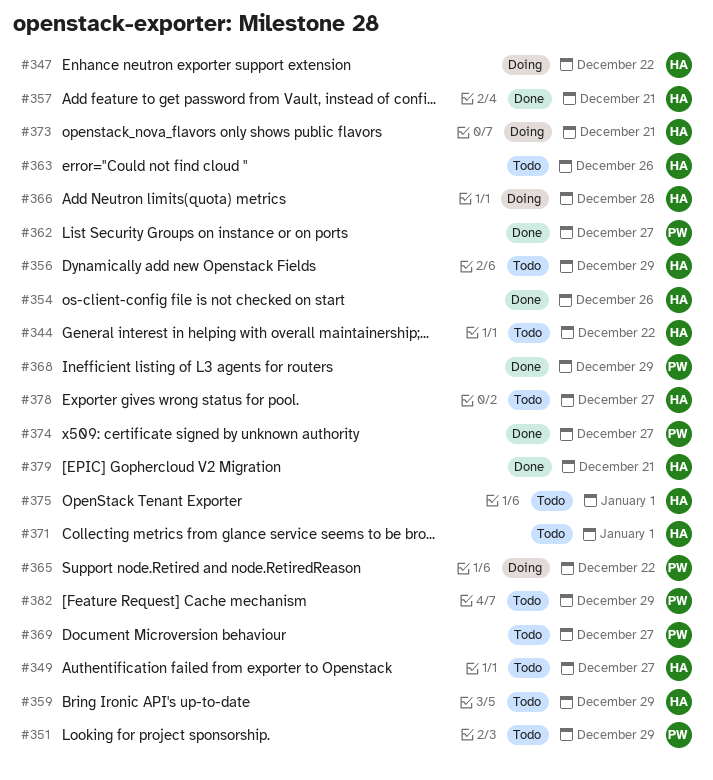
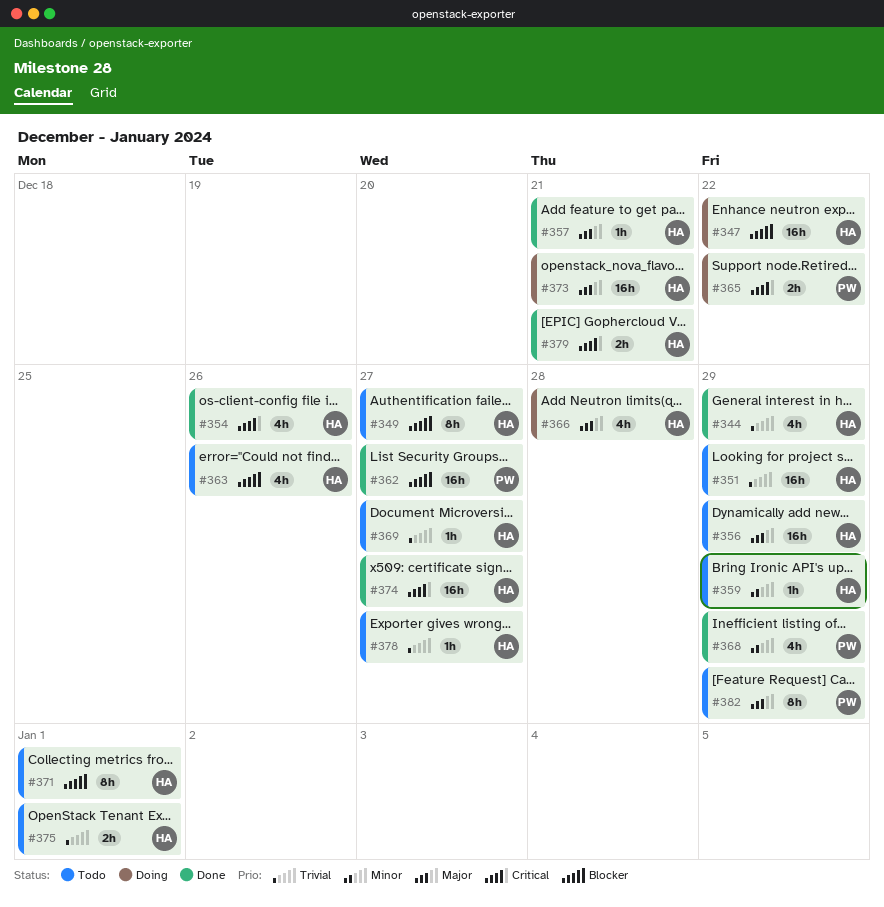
#344, status: Todo -> Done
#344, due: Dec 22 -> Dec 29
#351, owner: PW -> HA
#369, owner: PW -> HA
#374, owner: PW -> HA

